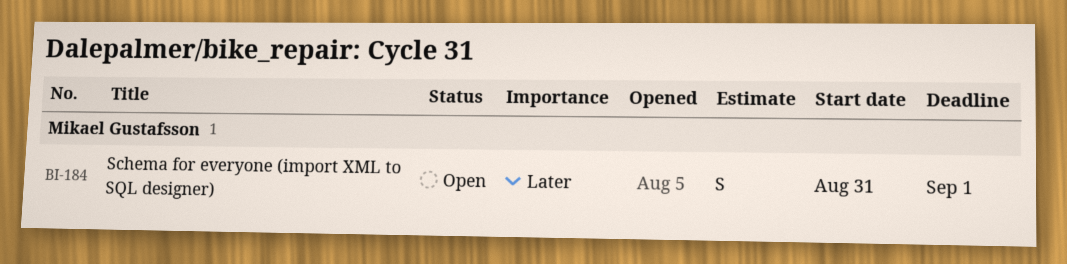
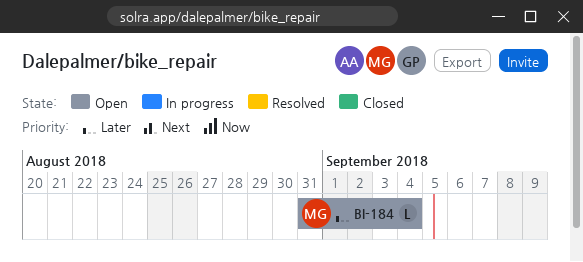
BI-184, estimate: S -> L
BI-184, due: Sep 1 -> Sep 4

